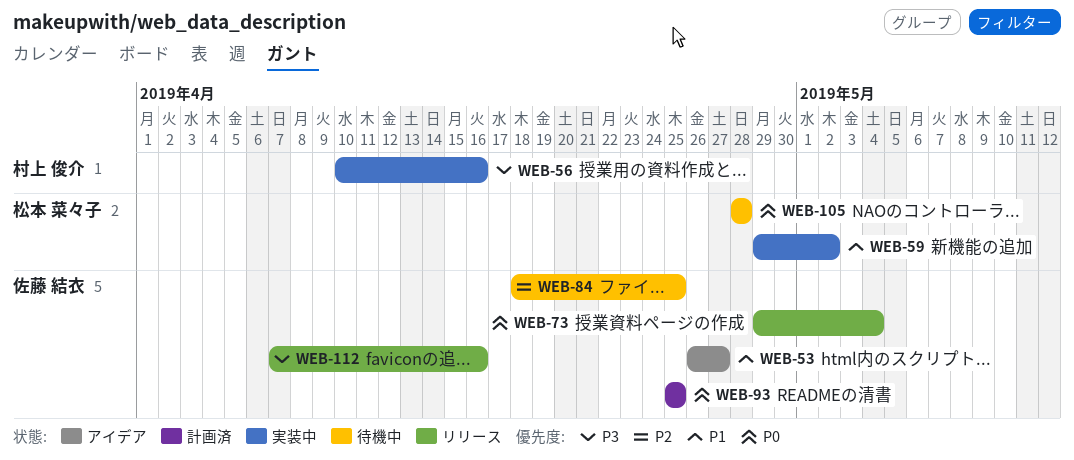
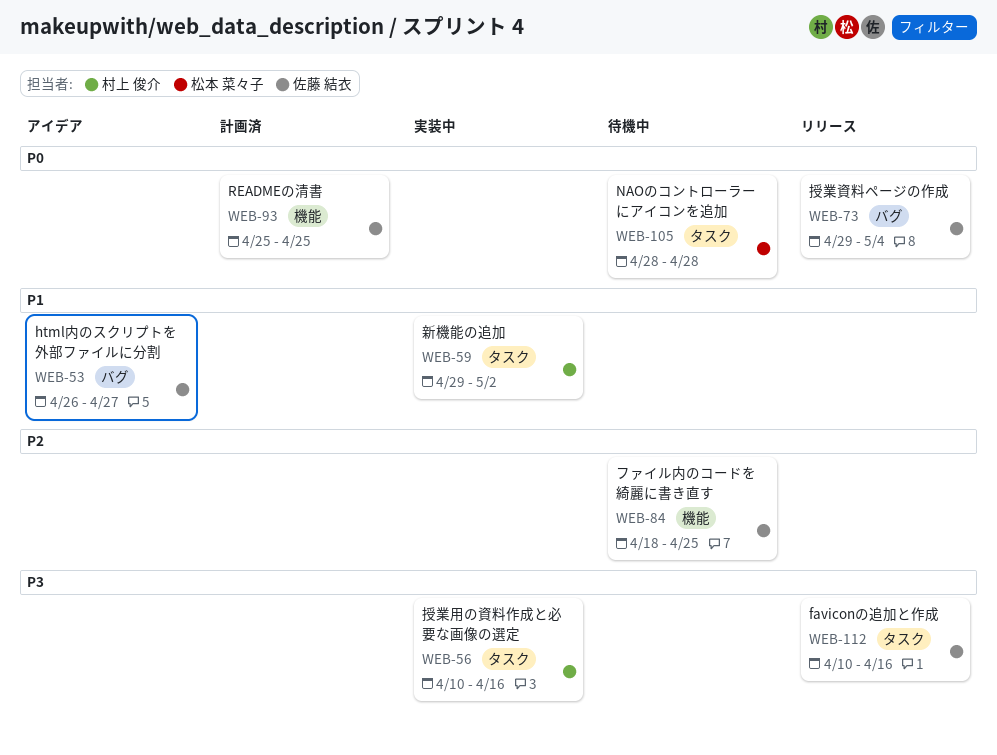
WEB-59, owner: 松本 菜々子 -> 村上 俊介
WEB-112, start: Apr 7 -> Apr 10

